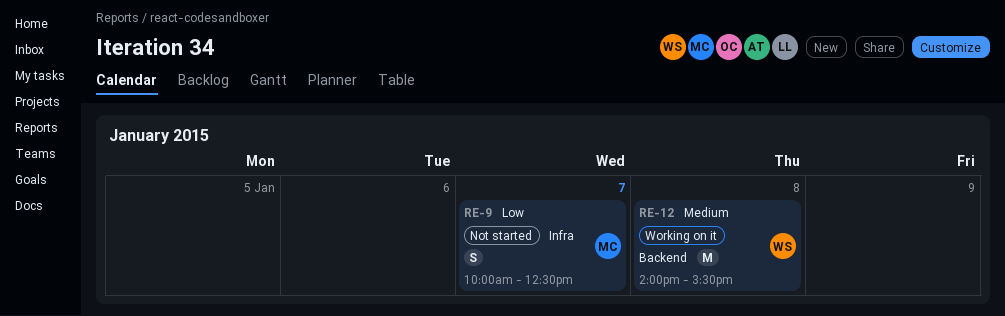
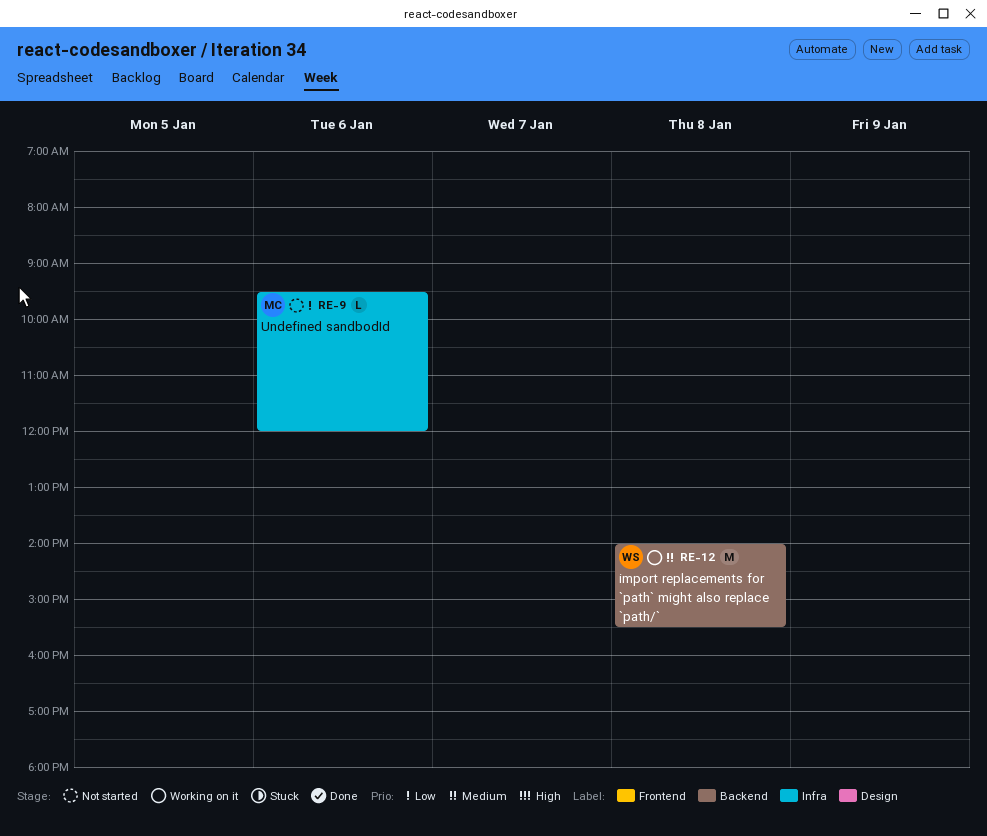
RE-9, estimate: S -> L
RE-9, day: Jan 7 -> Jan 6
RE-9, begins: 10:00 -> 09:30
RE-9, ends: 12:30 -> 12:00

